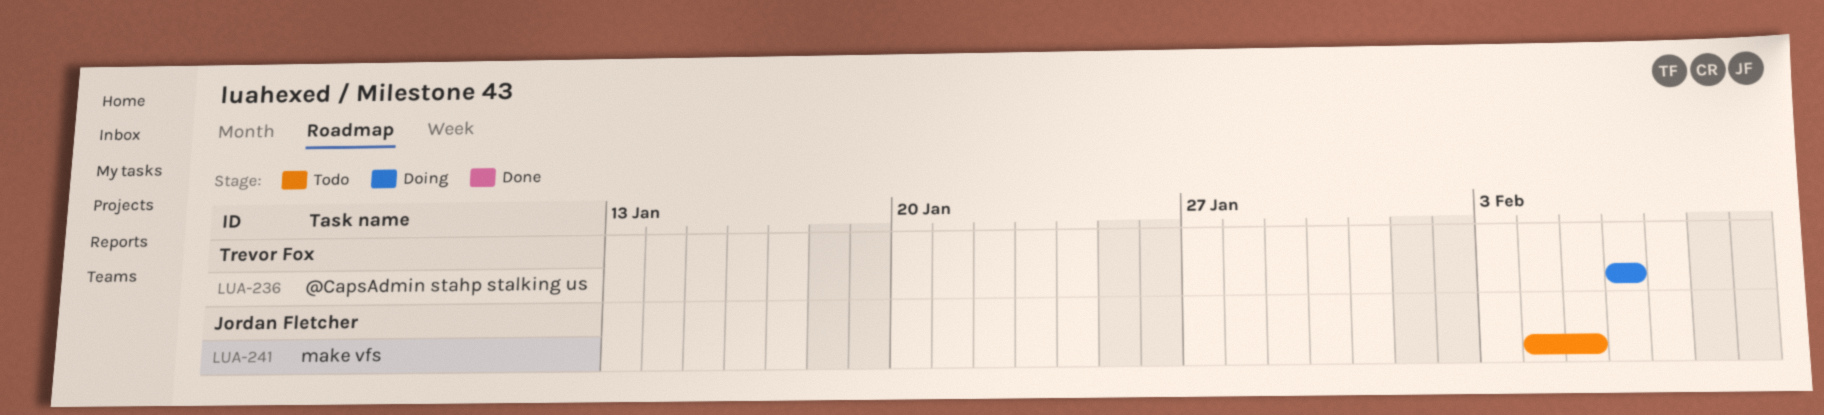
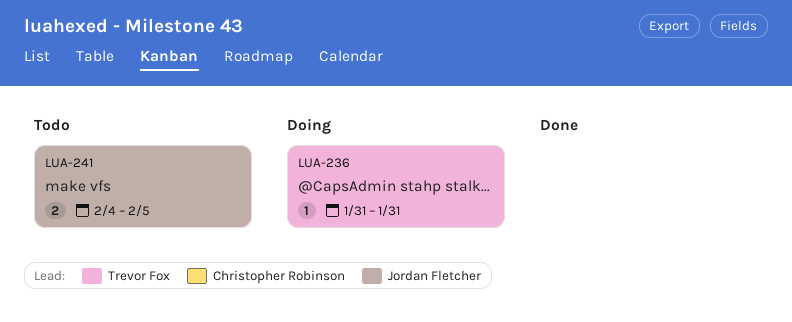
LUA-236, start: Feb 6 -> Jan 31
LUA-236, due: Feb 6 -> Jan 31

